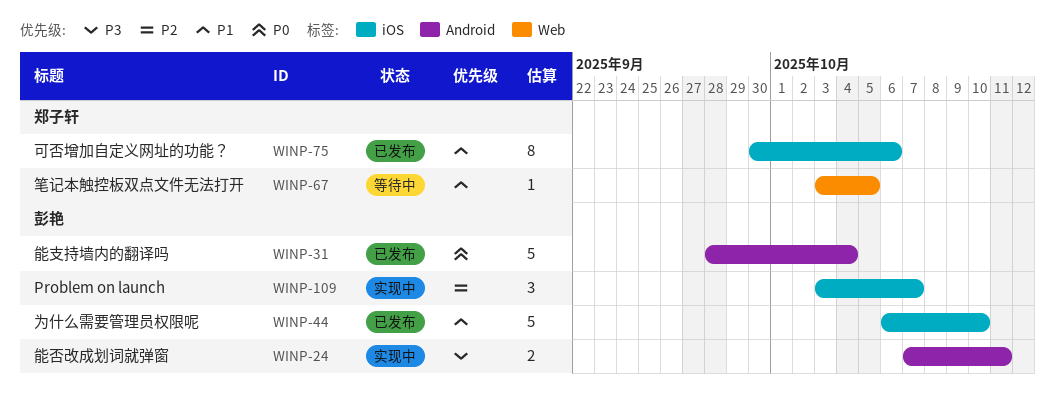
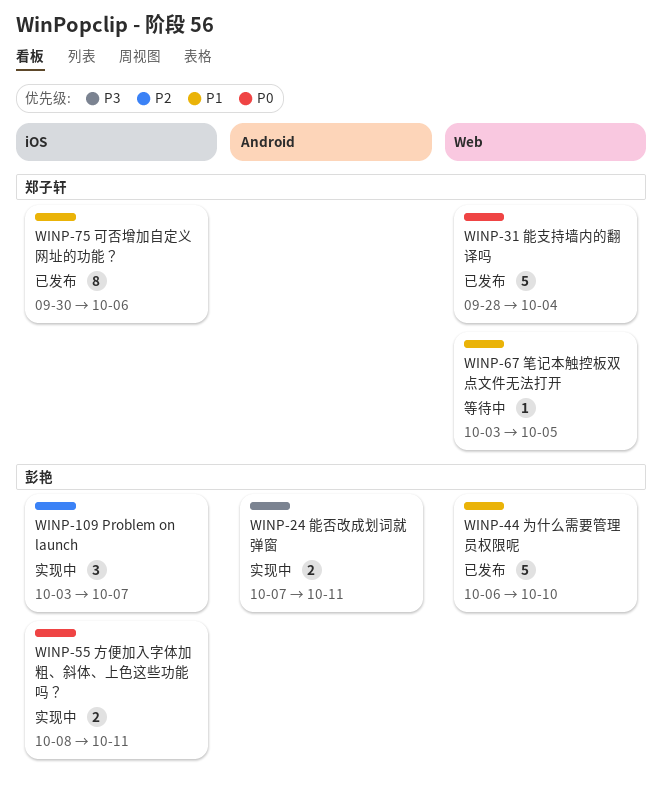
WINP-31, owner: 彭艳 -> 郑子轩
WINP-31, label: Android -> Web
WINP-44, label: iOS -> Web
WINP-55: none -> present

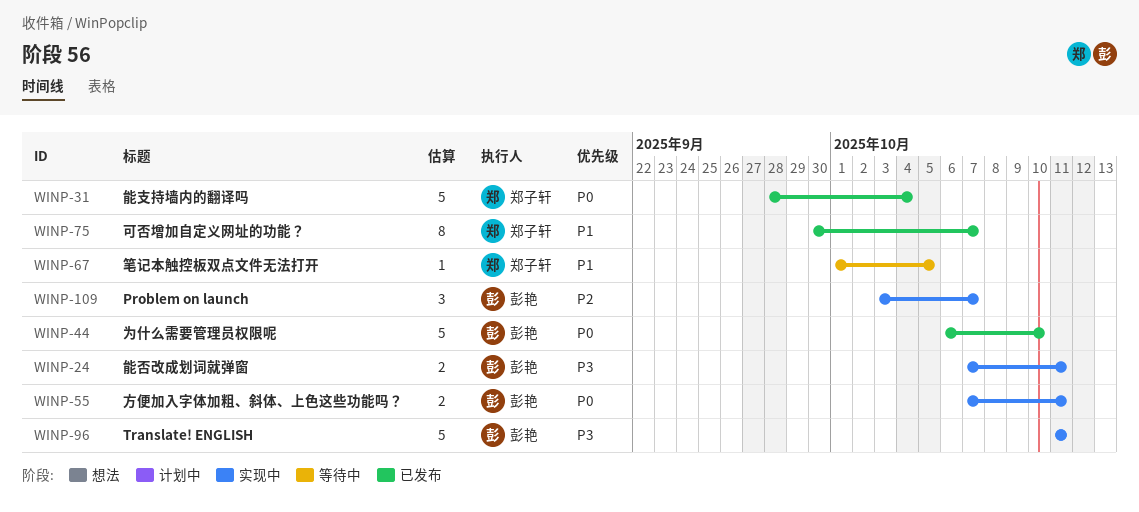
WINP-44, priority: P1 -> P0
WINP-55, start: Oct 8 -> Oct 7
WINP-67, start: Oct 3 -> Oct 1
WINP-75, due: Oct 6 -> Oct 7
WINP-96: none -> present

